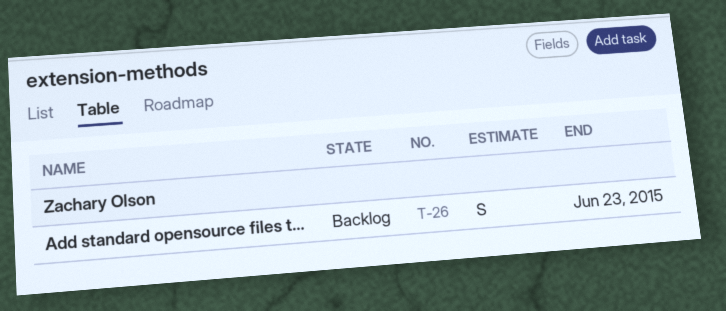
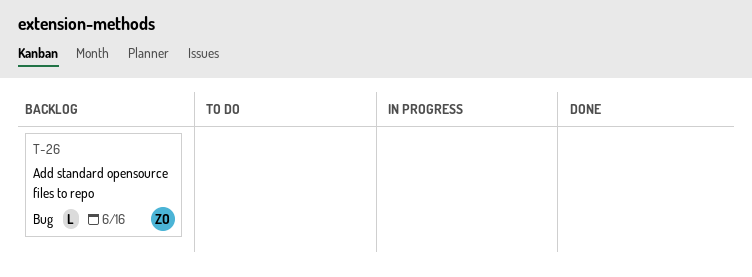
T-26, estimate: S -> L
T-26, due: Jun 23 -> Jun 16

